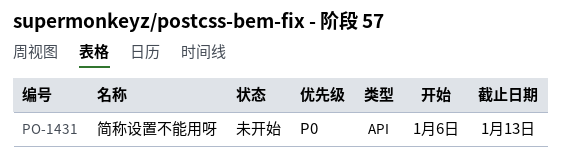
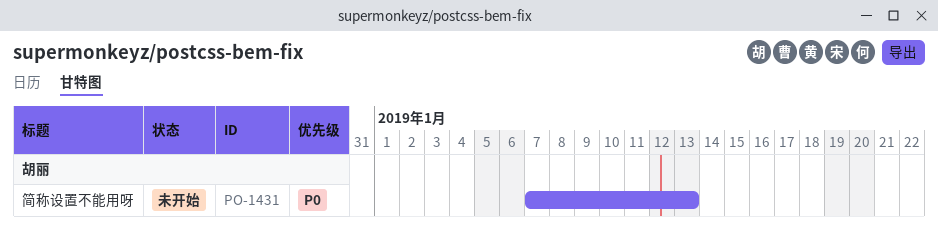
PO-1431, start: Jan 6 -> Jan 7

